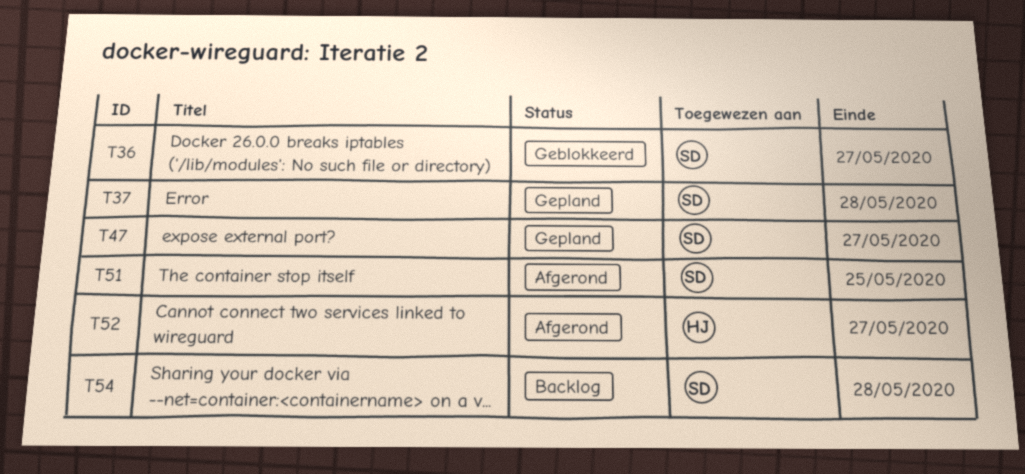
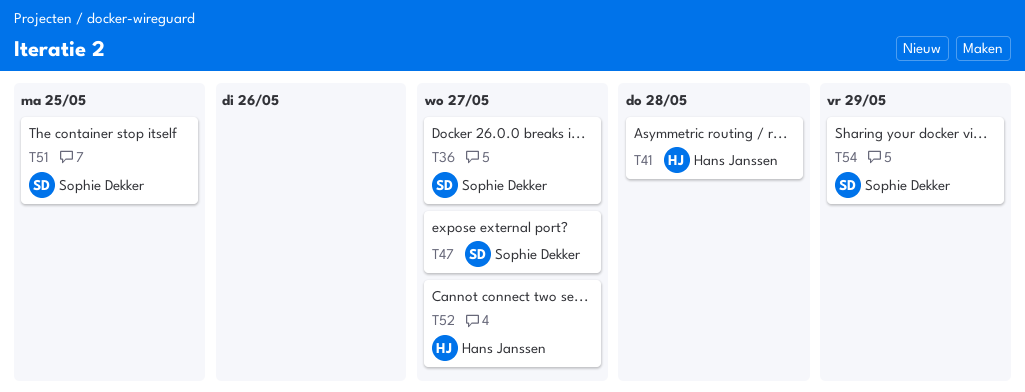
T37: present -> none
T41: none -> present
T54, due: May 28 -> May 29

